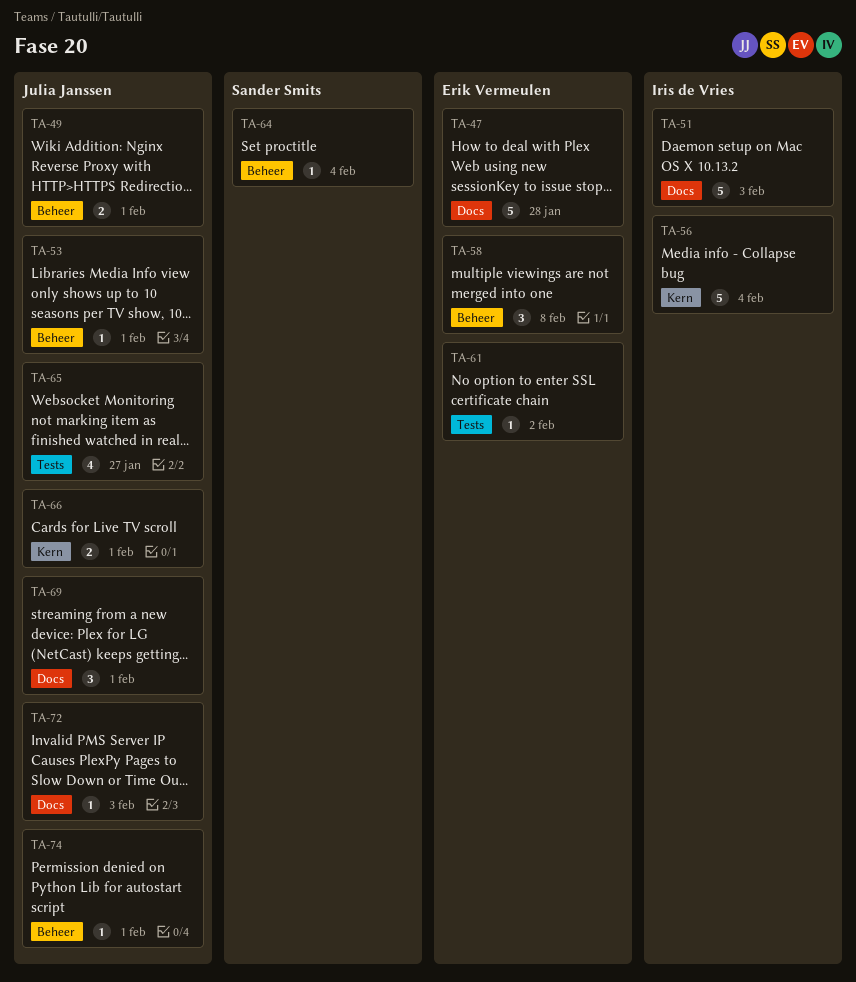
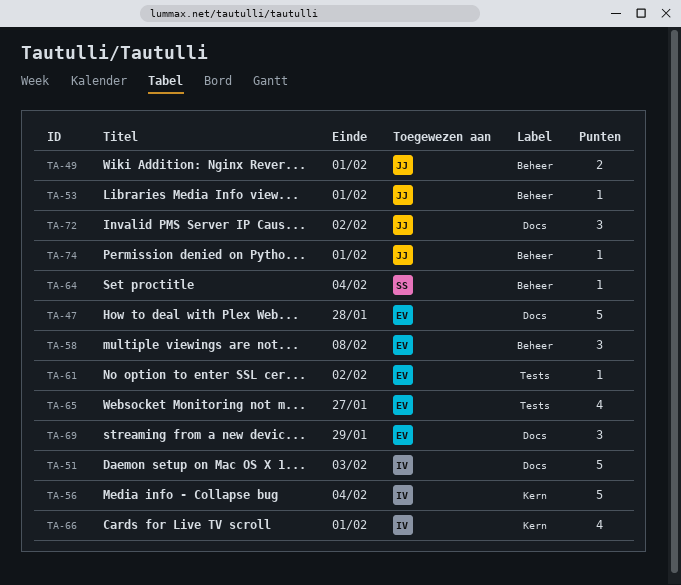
TA-65, owner: Julia Janssen -> Erik Vermeulen
TA-66, owner: Julia Janssen -> Iris de Vries
TA-66, estimate: 2 -> 4
TA-69, owner: Julia Janssen -> Erik Vermeulen
TA-69, due: Feb 1 -> Jan 29
TA-72, estimate: 1 -> 3
TA-72, due: Feb 3 -> Feb 2

